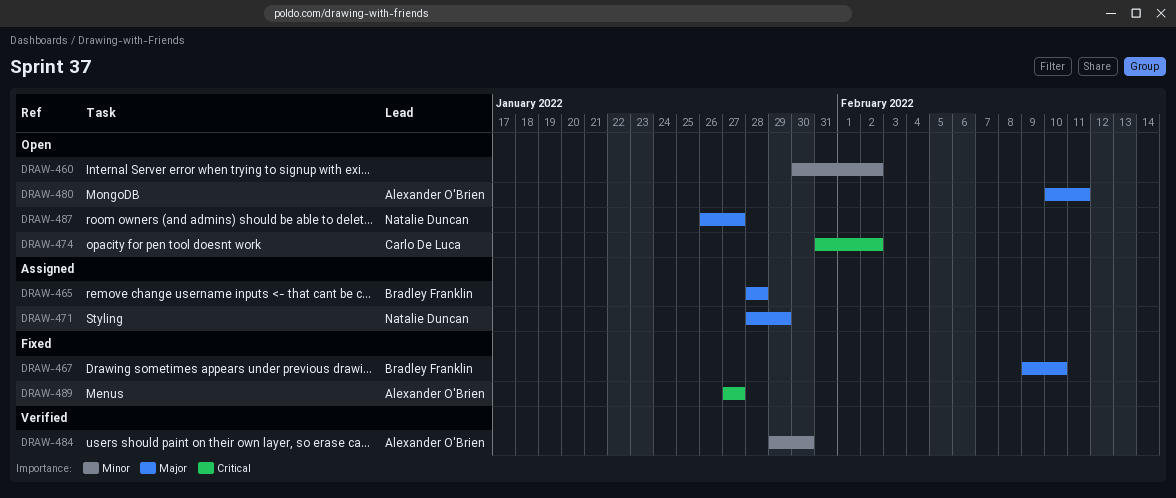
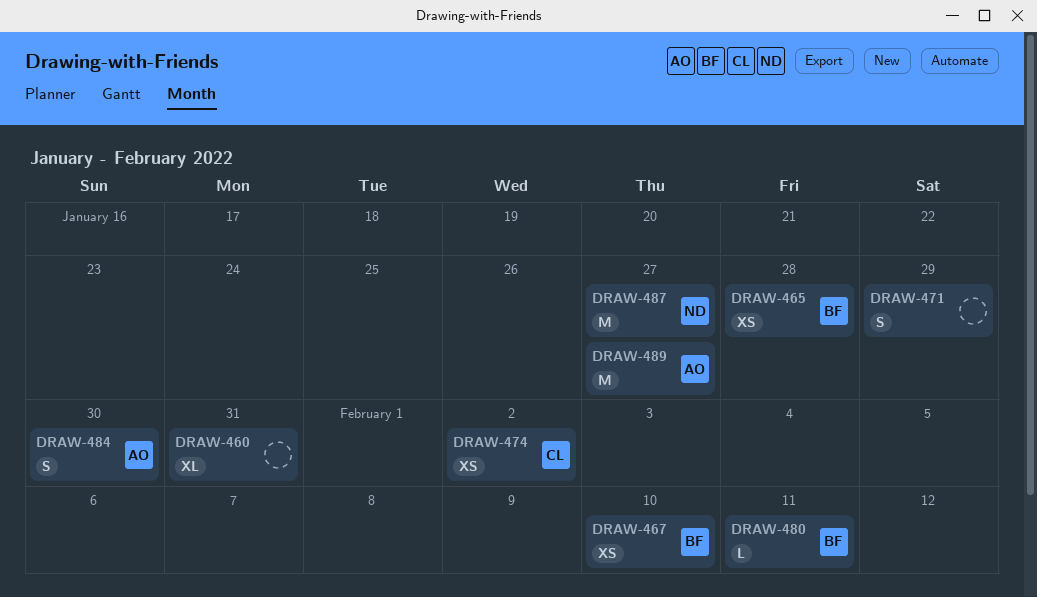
DRAW-460, due: Feb 2 -> Jan 31
DRAW-471, owner: Natalie Duncan -> none
DRAW-480, owner: Alexander O'Brien -> Bradley Franklin

